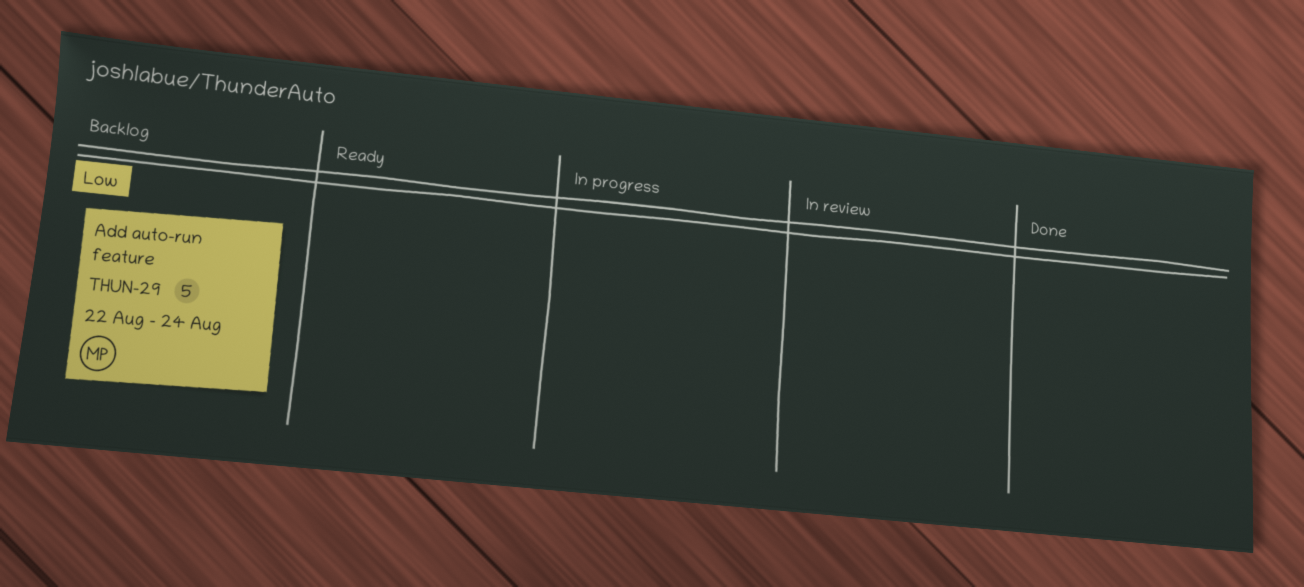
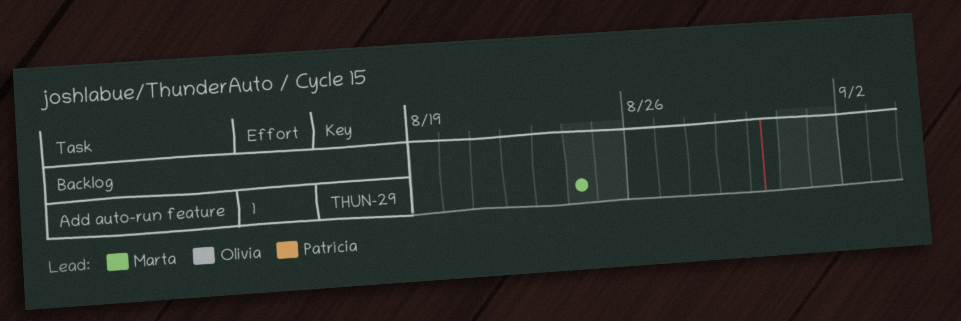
THUN-29, estimate: 5 -> 1
THUN-29, start: Aug 22 -> Aug 24

